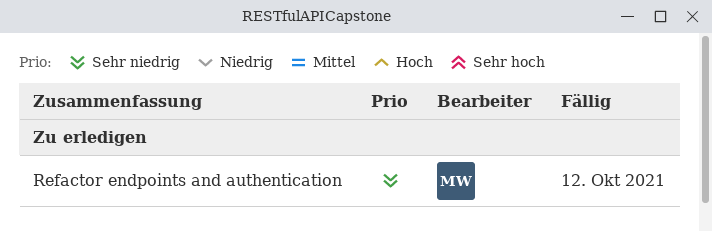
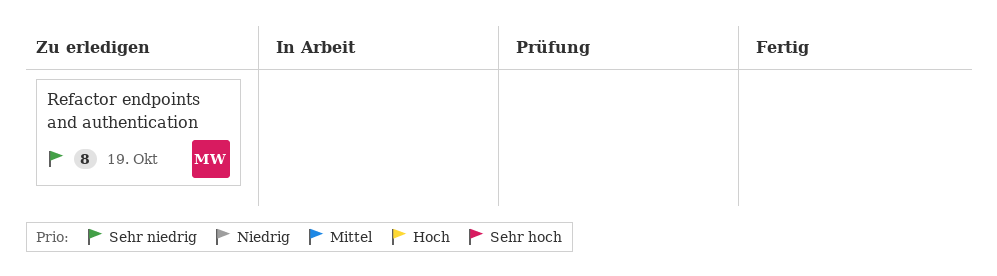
Refactor endpoints and authentication, due: Oct 12 -> Oct 19

